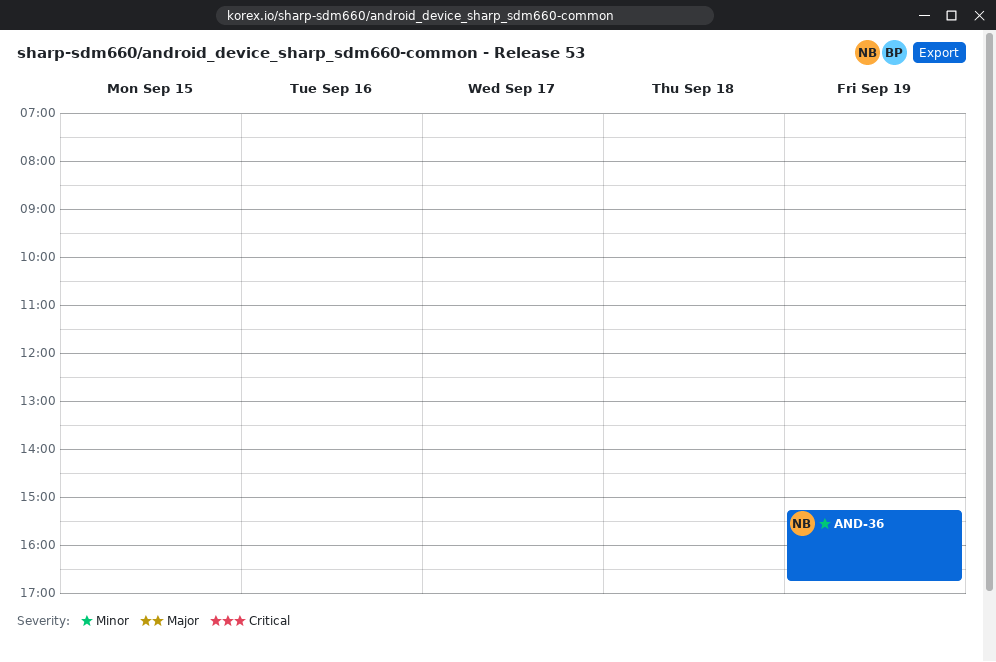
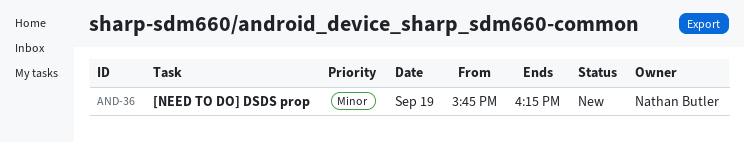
AND-36, begins: 15:15 -> 15:45
AND-36, ends: 16:45 -> 16:15

